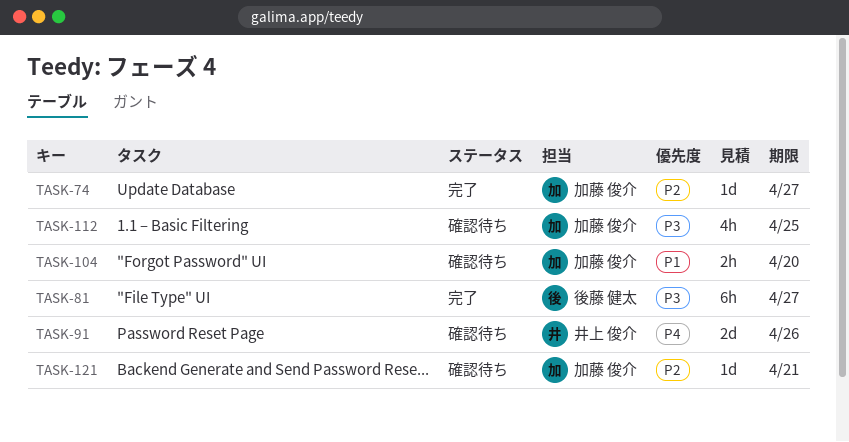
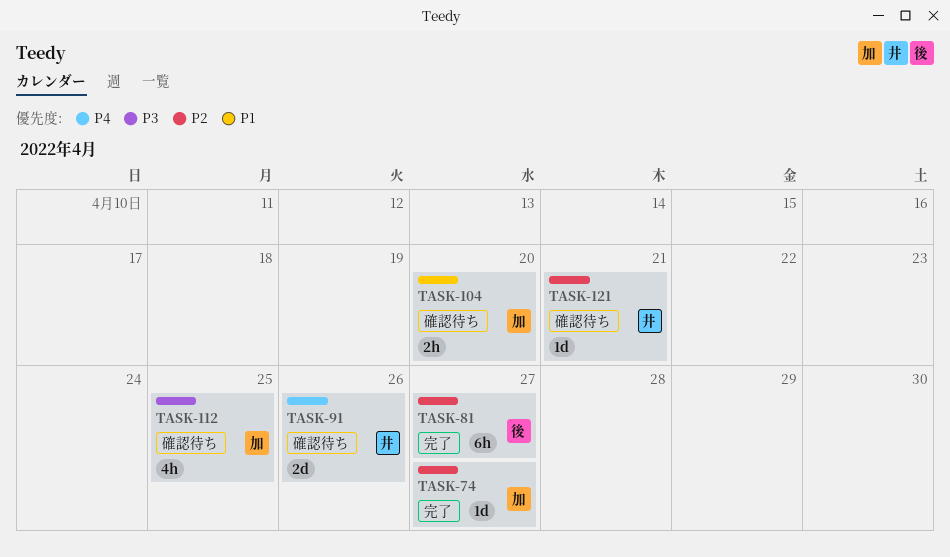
TASK-81, priority: P3 -> P2
TASK-121, owner: 加藤 俊介 -> 井上 俊介

